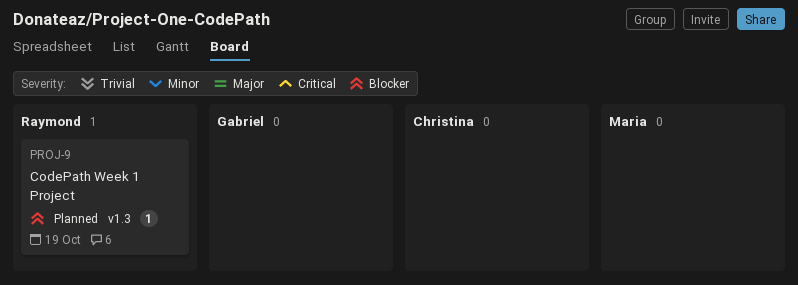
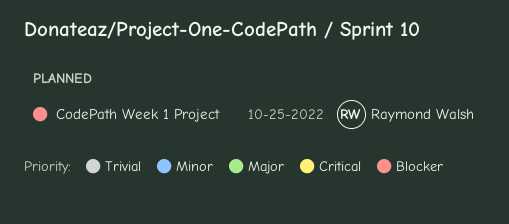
CodePath Week 1 Project, due: Oct 19 -> Oct 25

